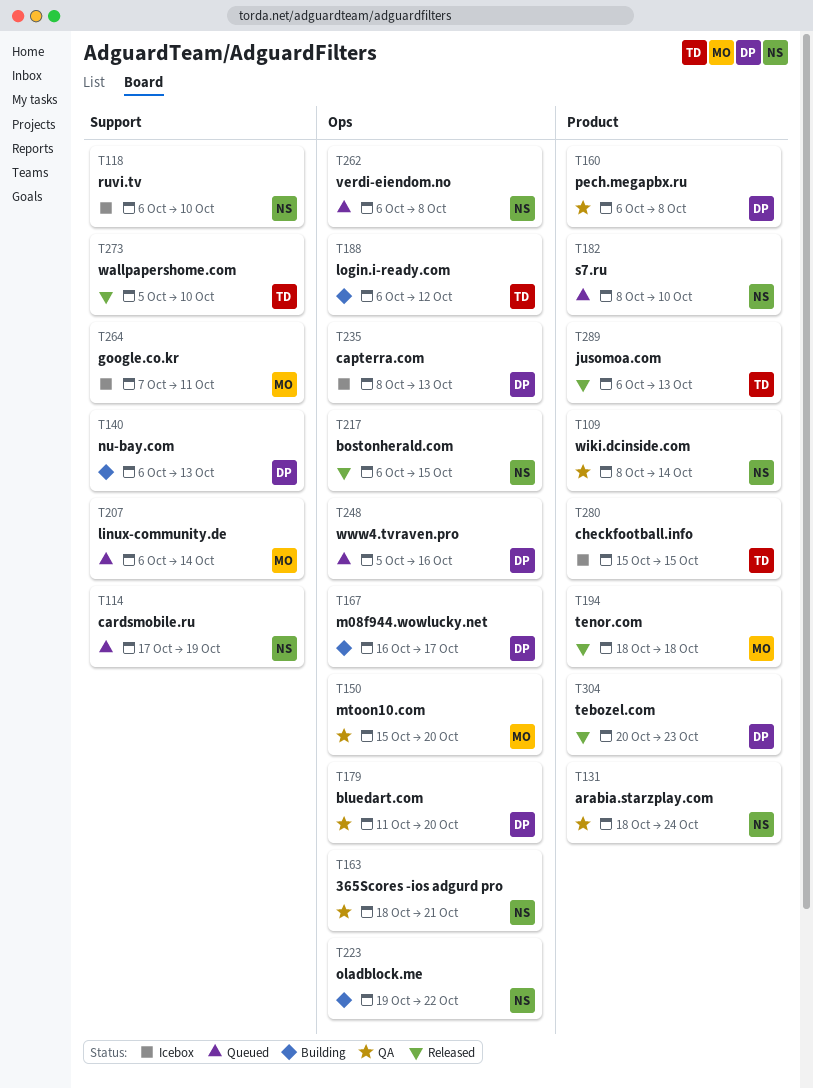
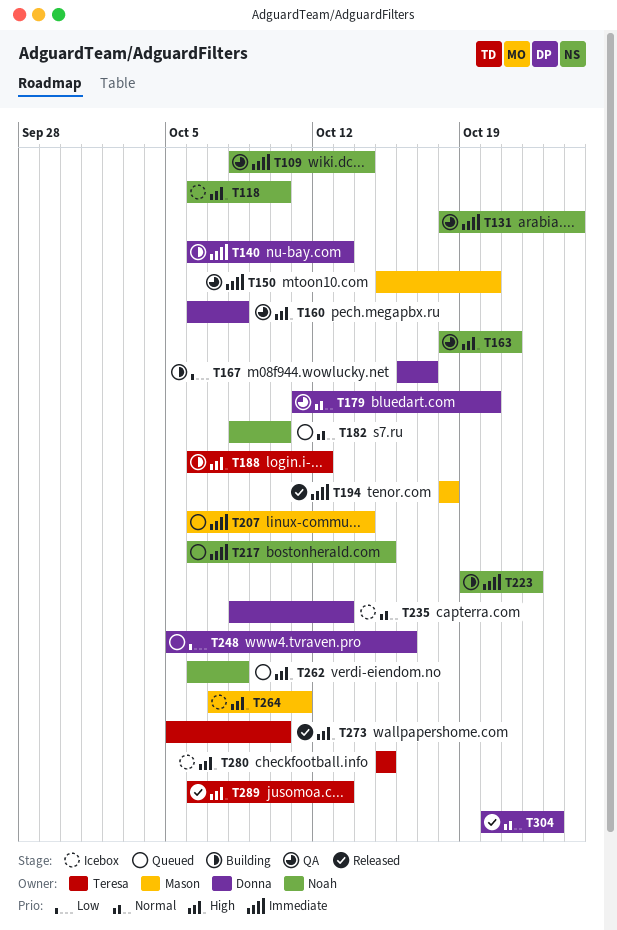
T114: present -> none
T217, status: Released -> Queued

